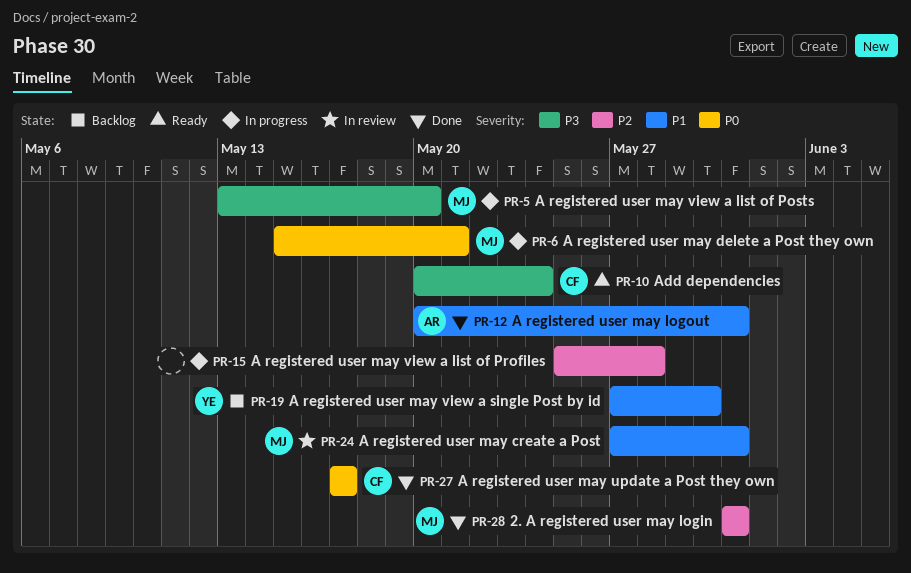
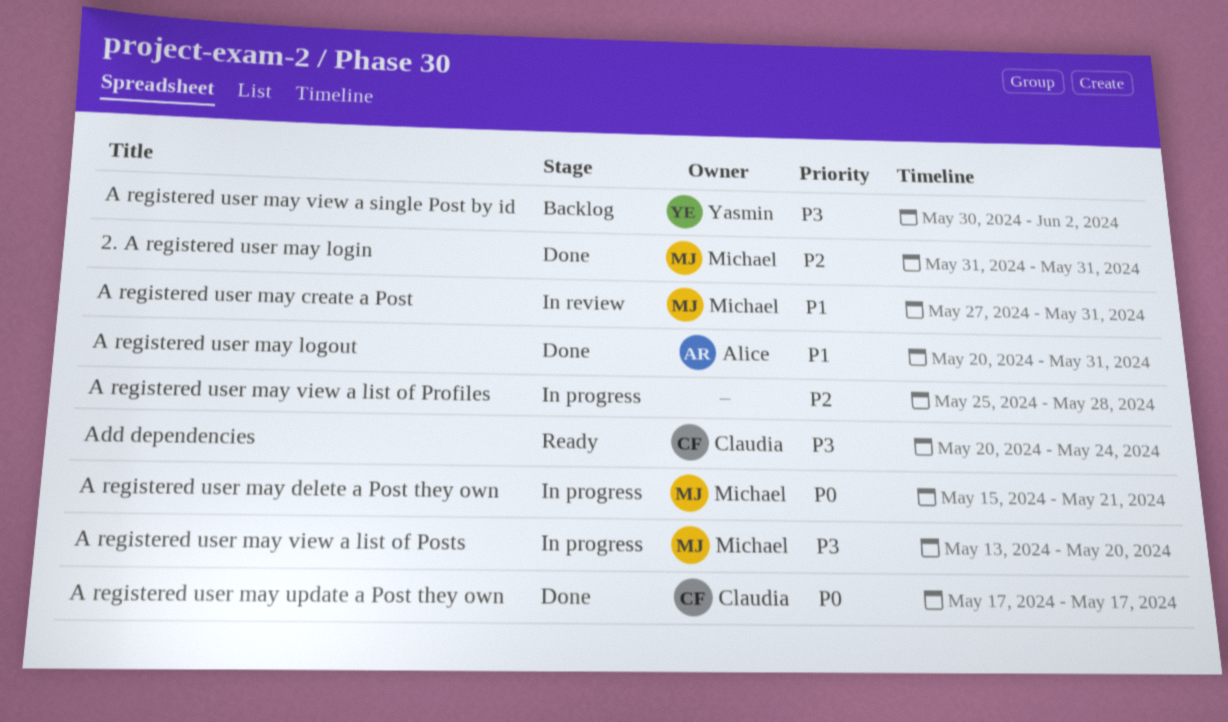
A registered user may view a single Post by id, priority: P1 -> P3
A registered user may view a single Post by id, start: May 27 -> May 30
A registered user may view a single Post by id, due: May 30 -> Jun 2

